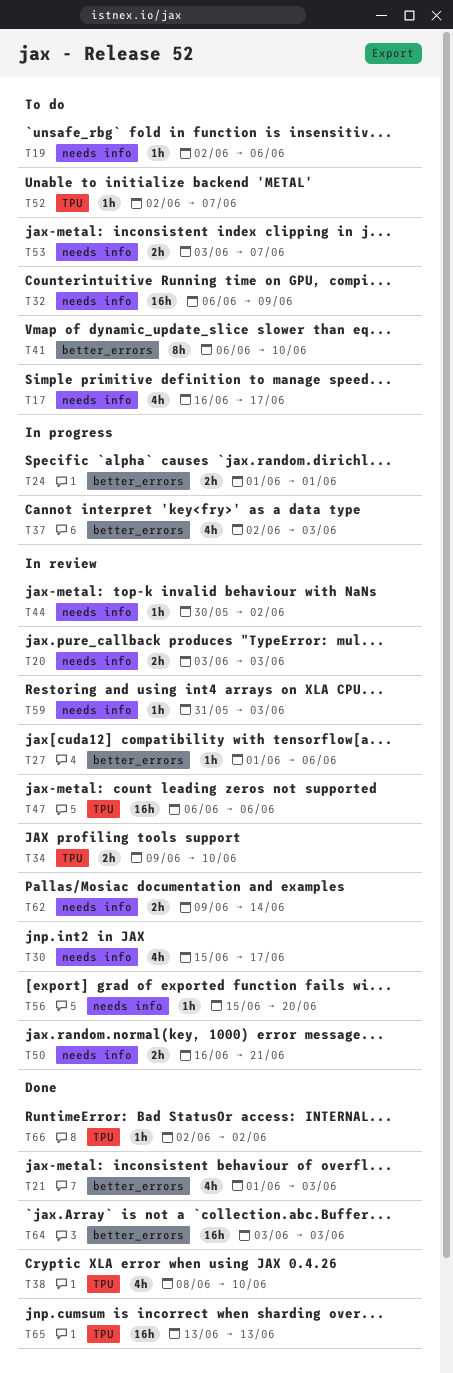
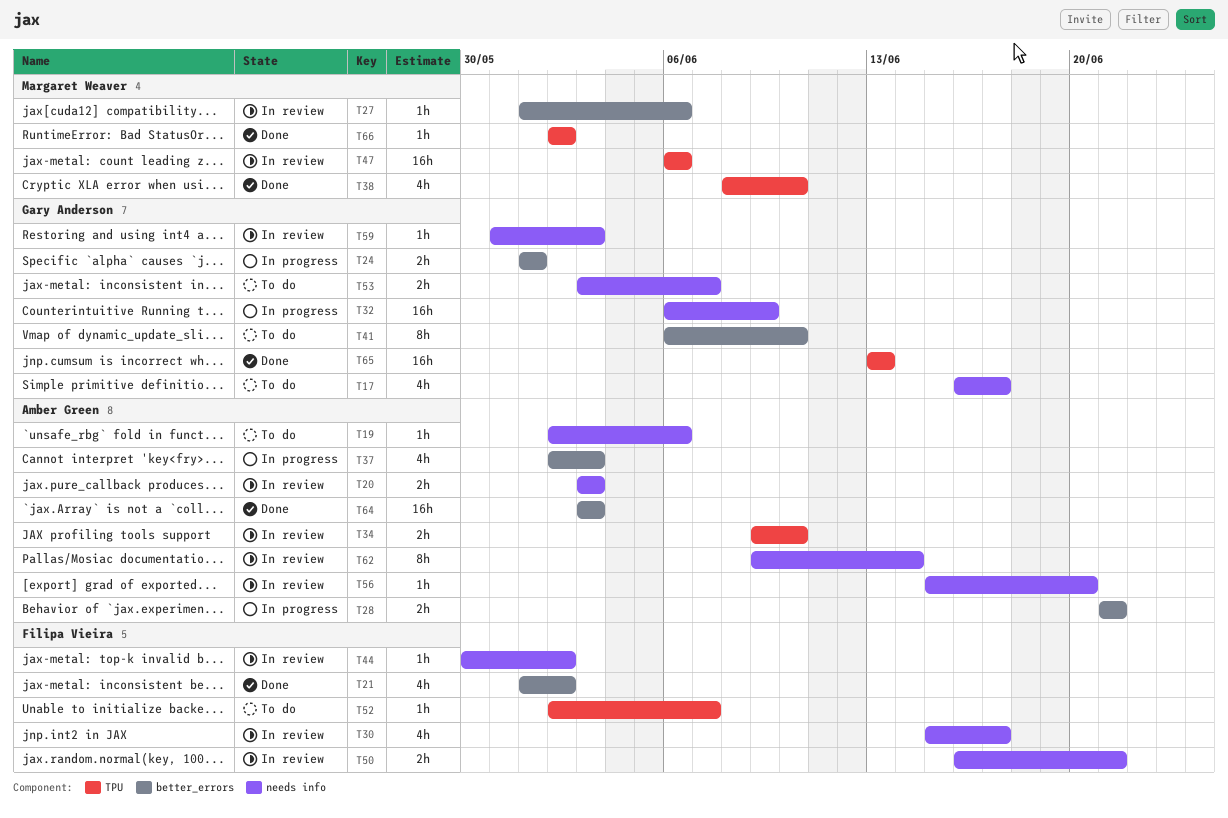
T21, due: Jun 3 -> Jun 2
T28: none -> present
T32, status: To do -> In progress
T62, estimate: 2h -> 8h

